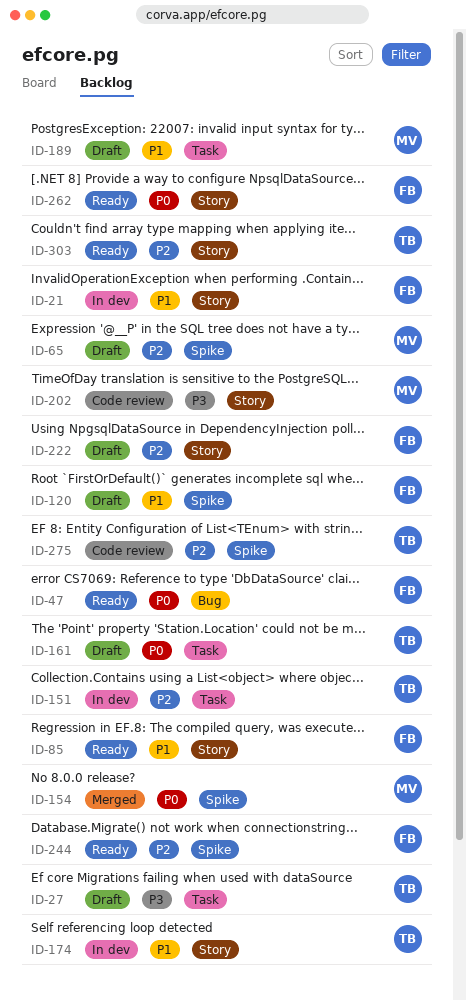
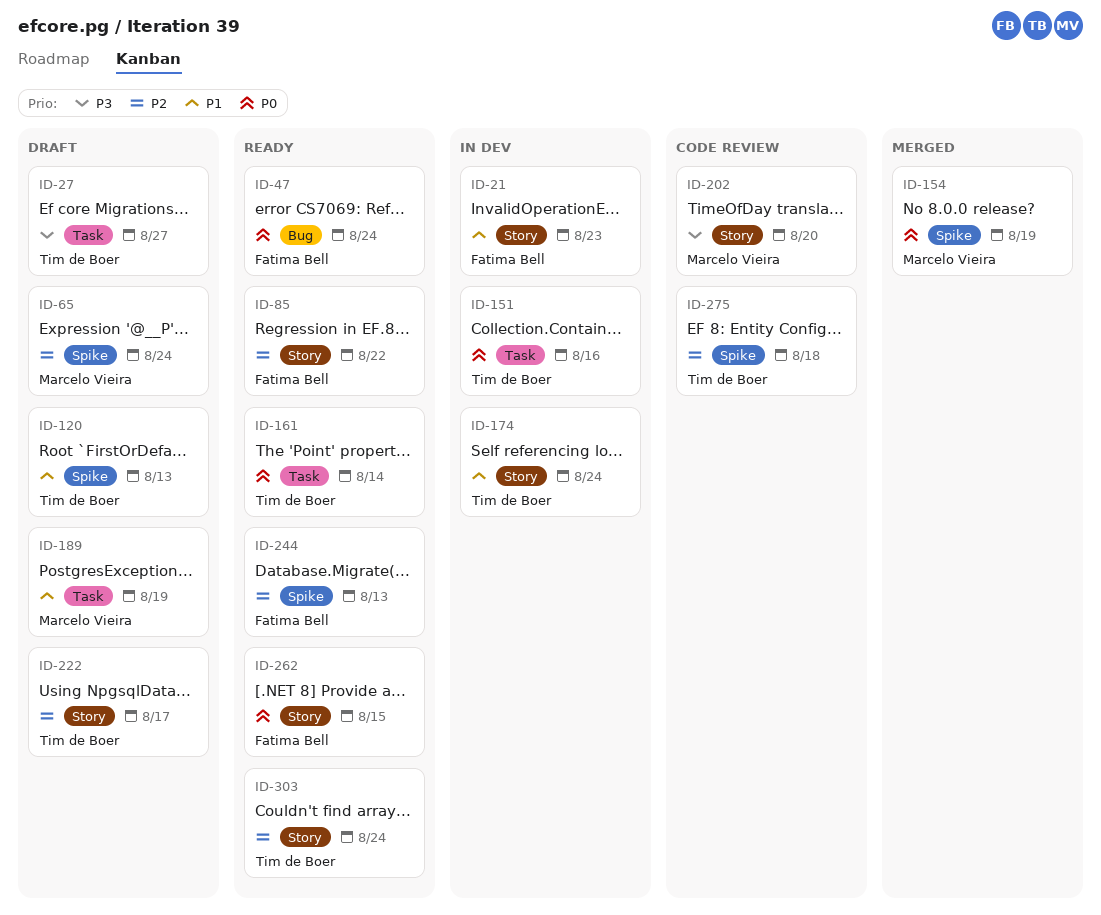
ID-85, priority: P1 -> P2
ID-120, owner: Fatima Bell -> Tim de Boer
ID-151, priority: P2 -> P0
ID-161, status: Draft -> Ready
ID-222, owner: Fatima Bell -> Tim de Boer

